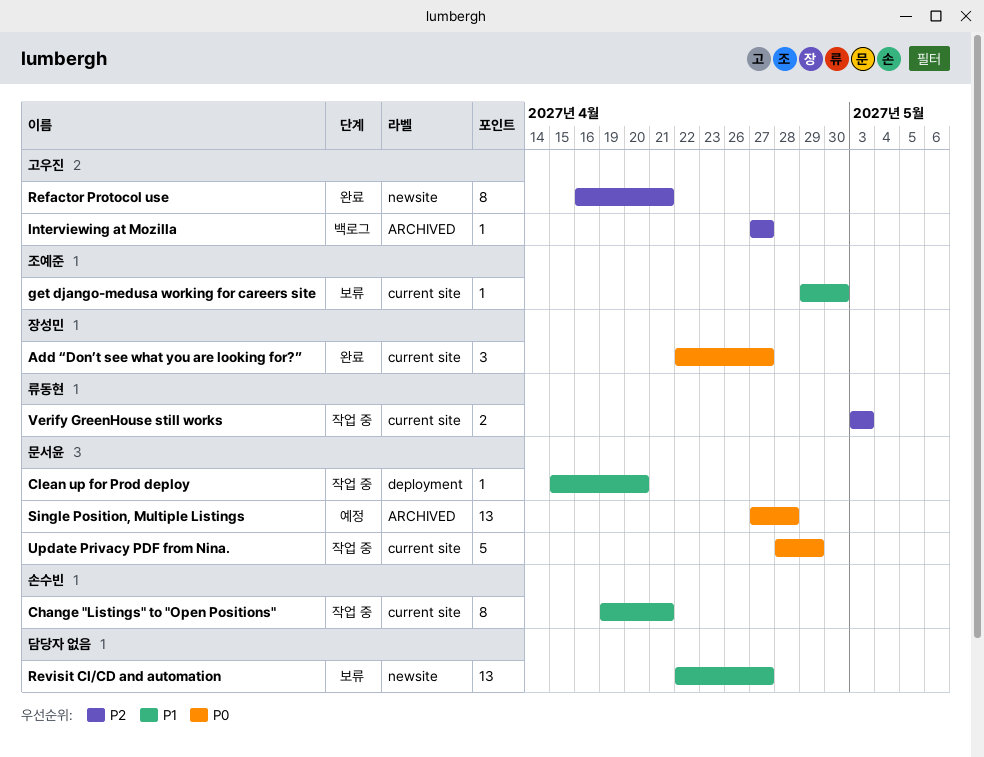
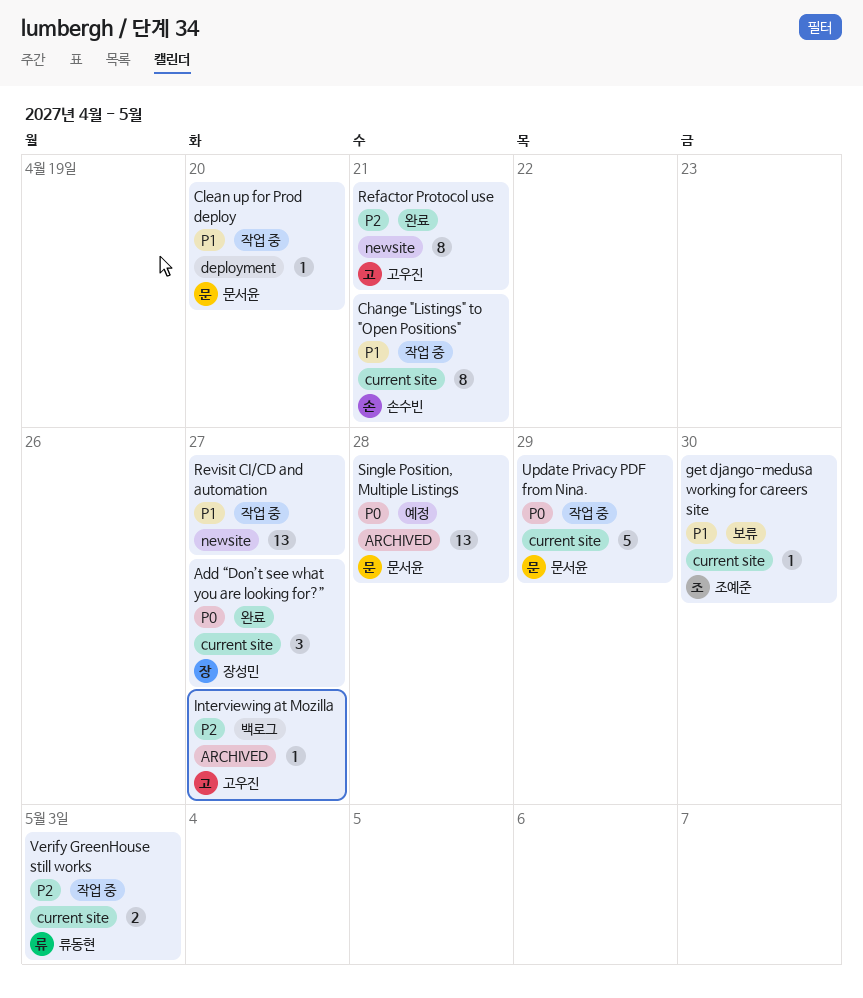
Revisit CI/CD and automation, status: 보류 -> 작업 중

